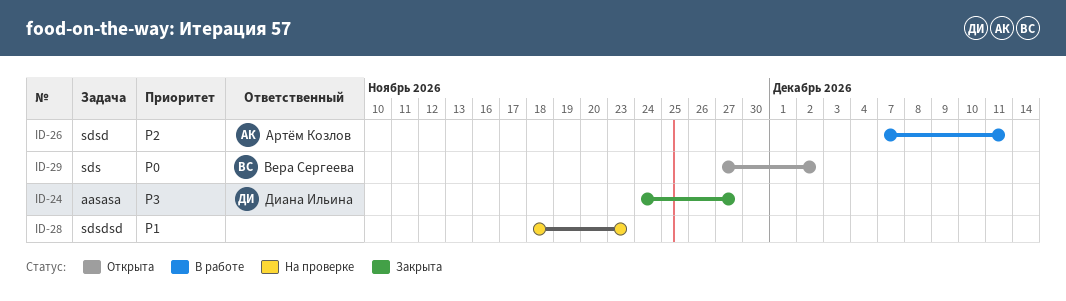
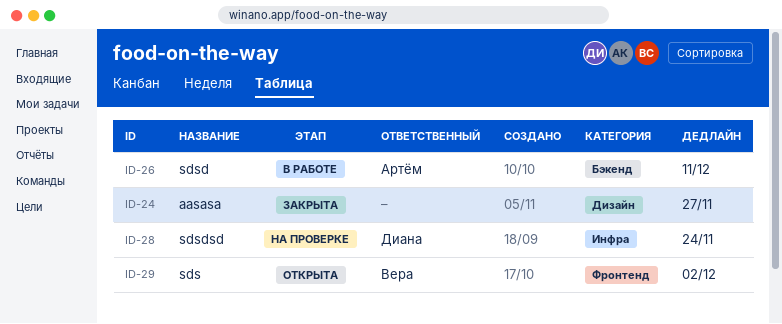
ID-24, owner: Диана Ильина -> none
ID-28, owner: none -> Диана Ильина
ID-28, due: Nov 23 -> Nov 24

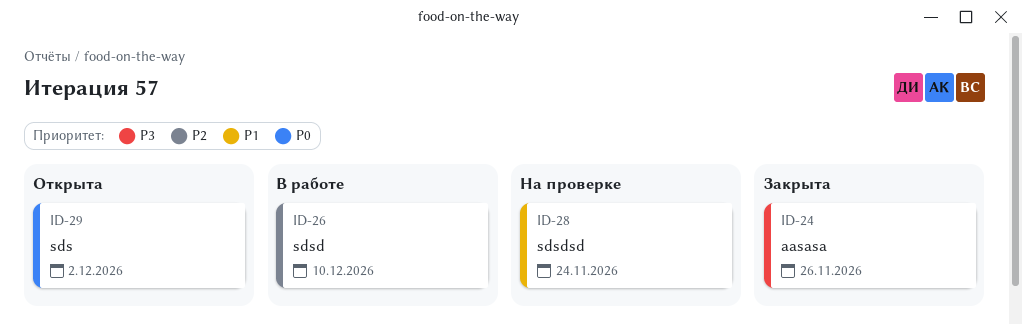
ID-24, due: Nov 27 -> Nov 26
ID-26, due: Dec 11 -> Dec 10

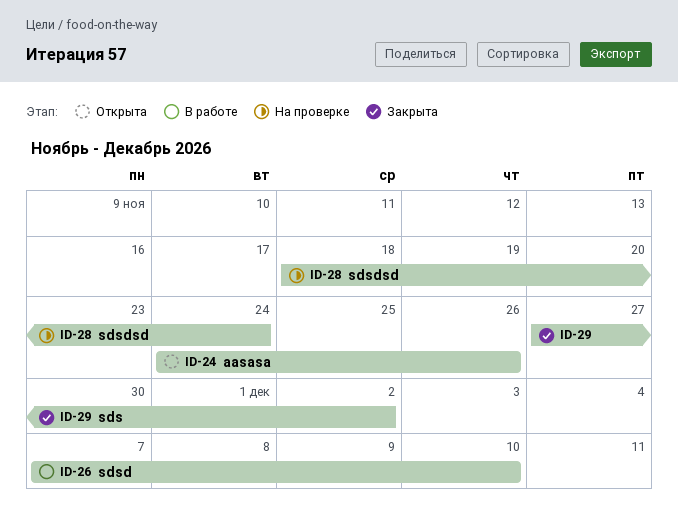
ID-24, status: Закрыта -> Открыта
ID-29, status: Открыта -> Закрыта

